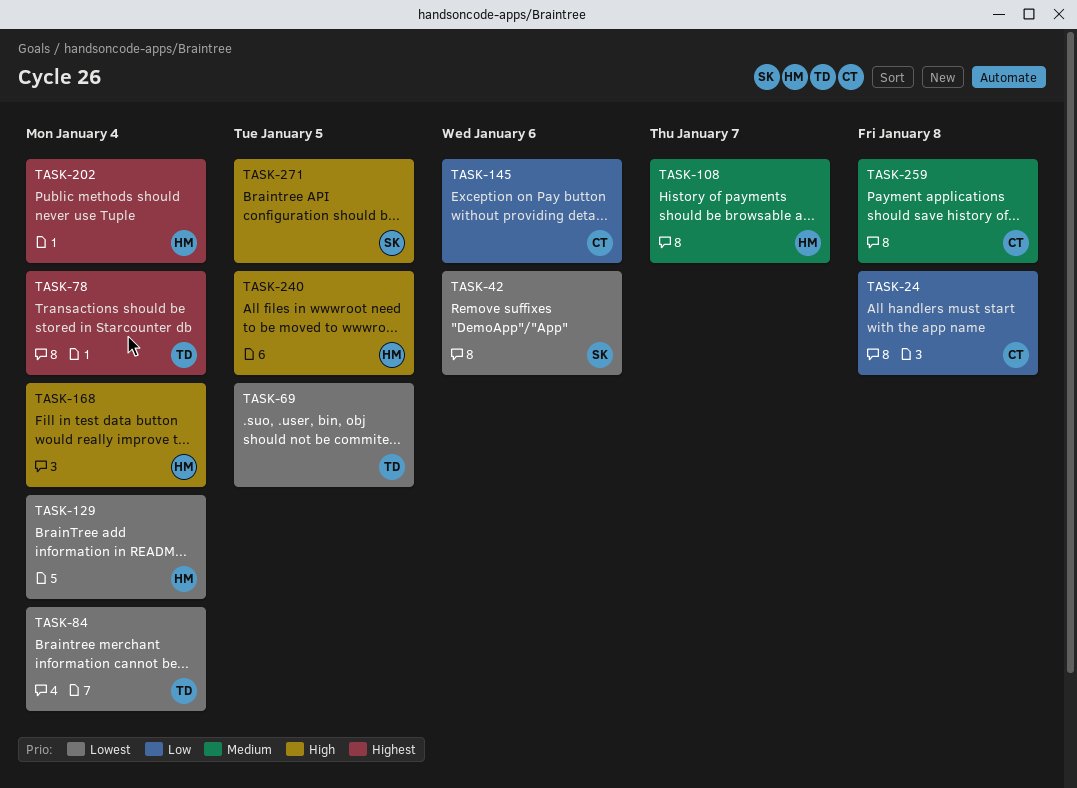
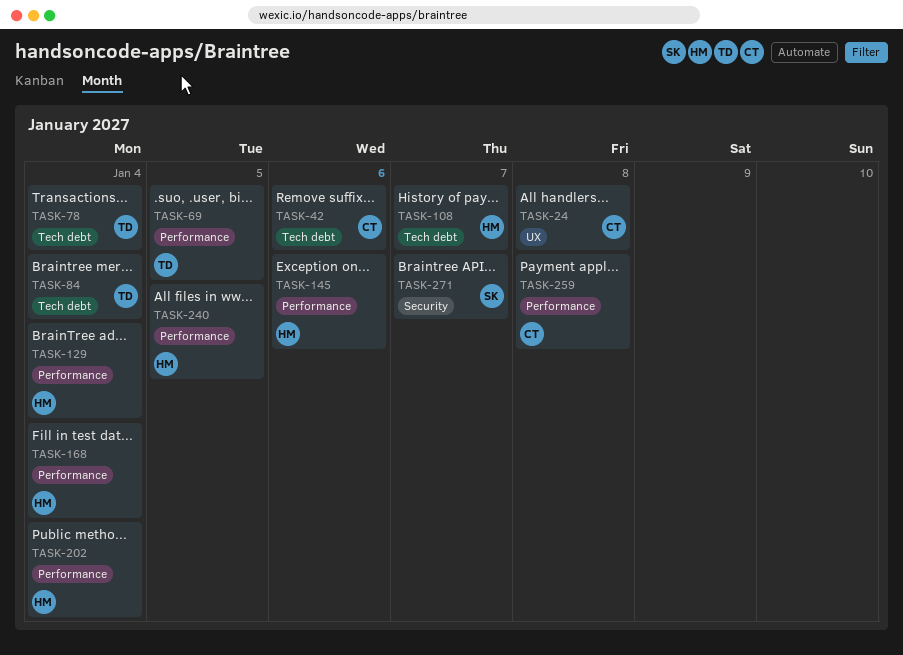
TASK-42, owner: SK -> CT
TASK-145, owner: CT -> HM
TASK-271, due: Jan 5 -> Jan 7

